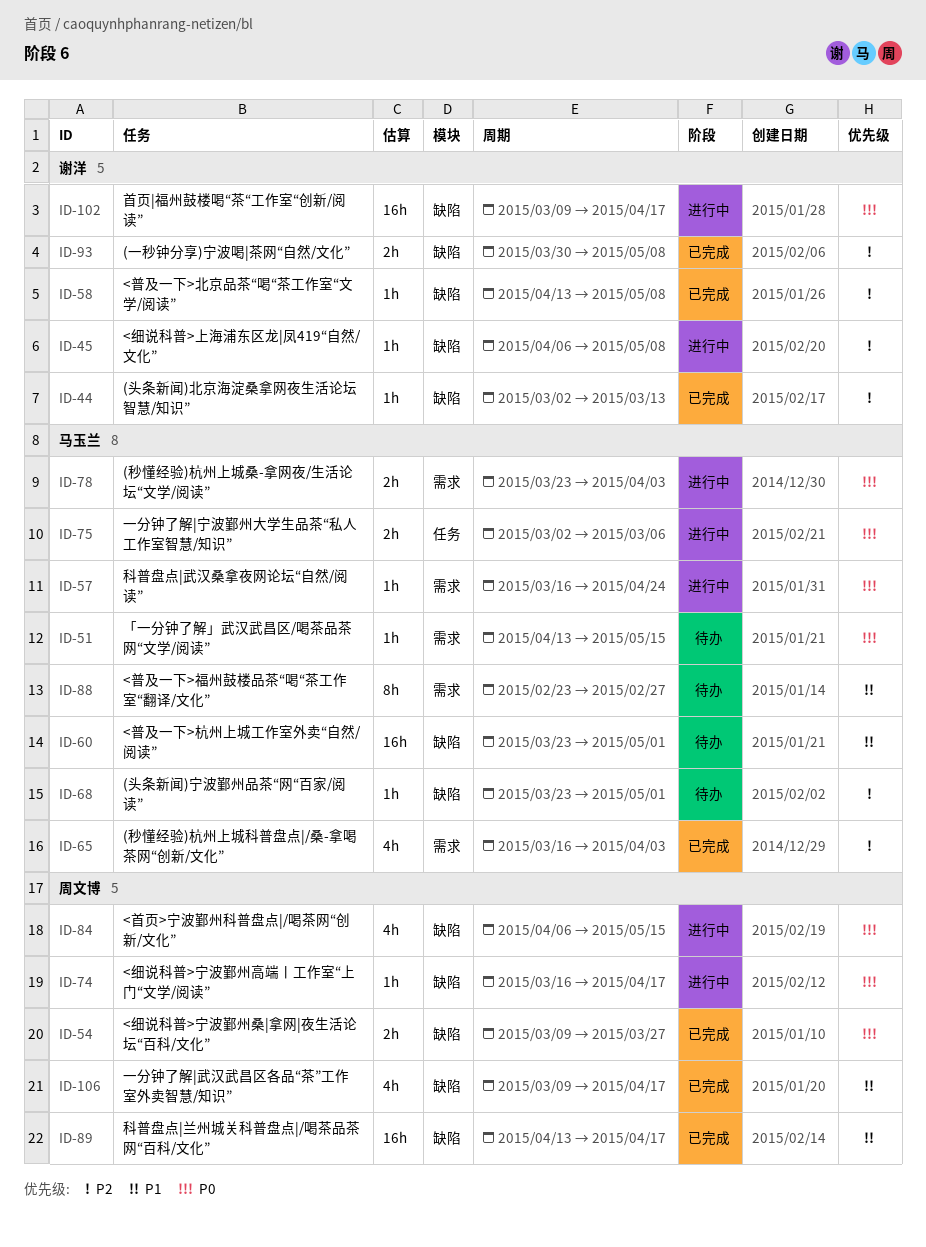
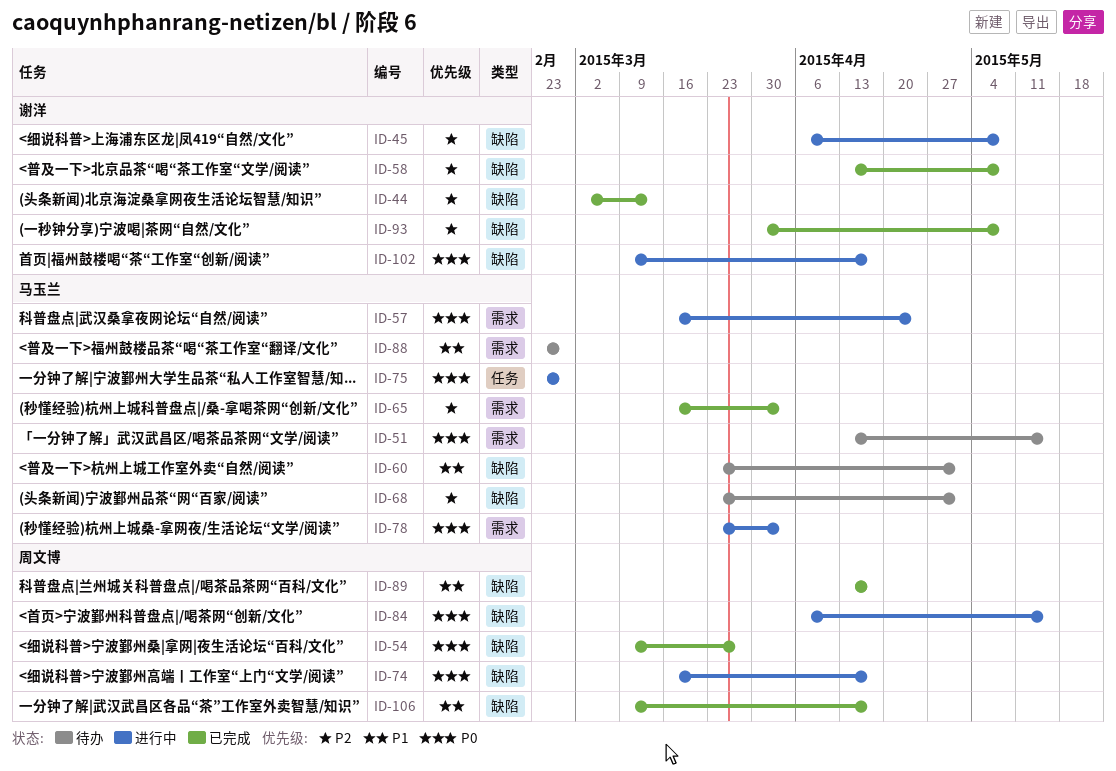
ID-75, start: Mar 2 -> Feb 23
ID-75, due: Mar 6 -> Feb 27

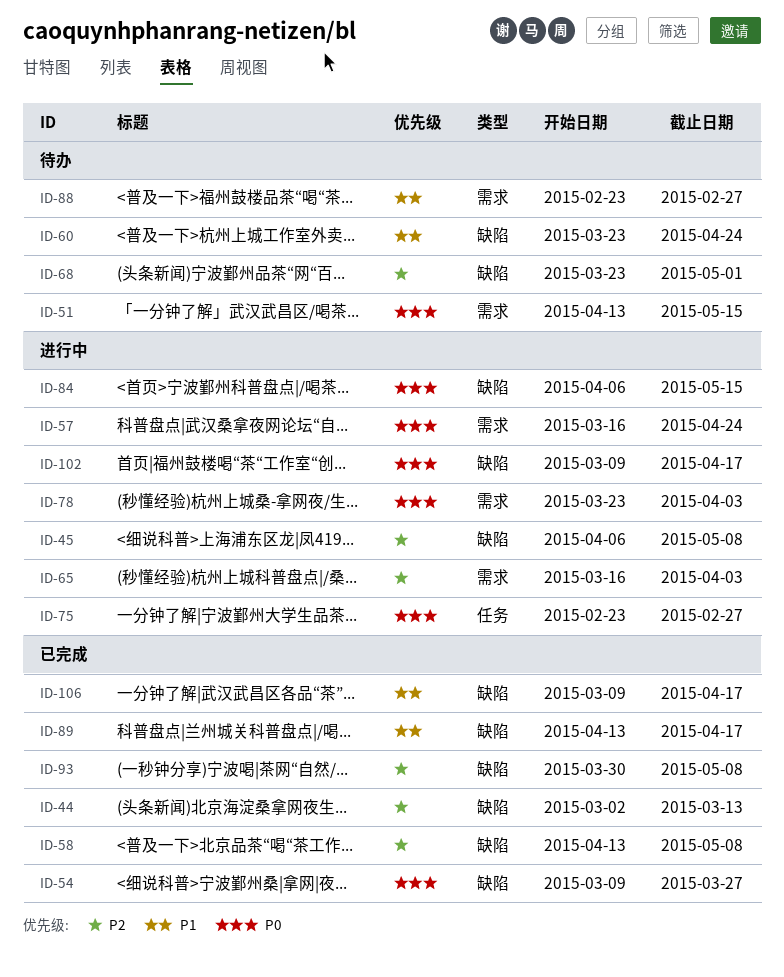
ID-60, due: May 1 -> Apr 24
ID-65, status: 已完成 -> 进行中
ID-74: present -> none

